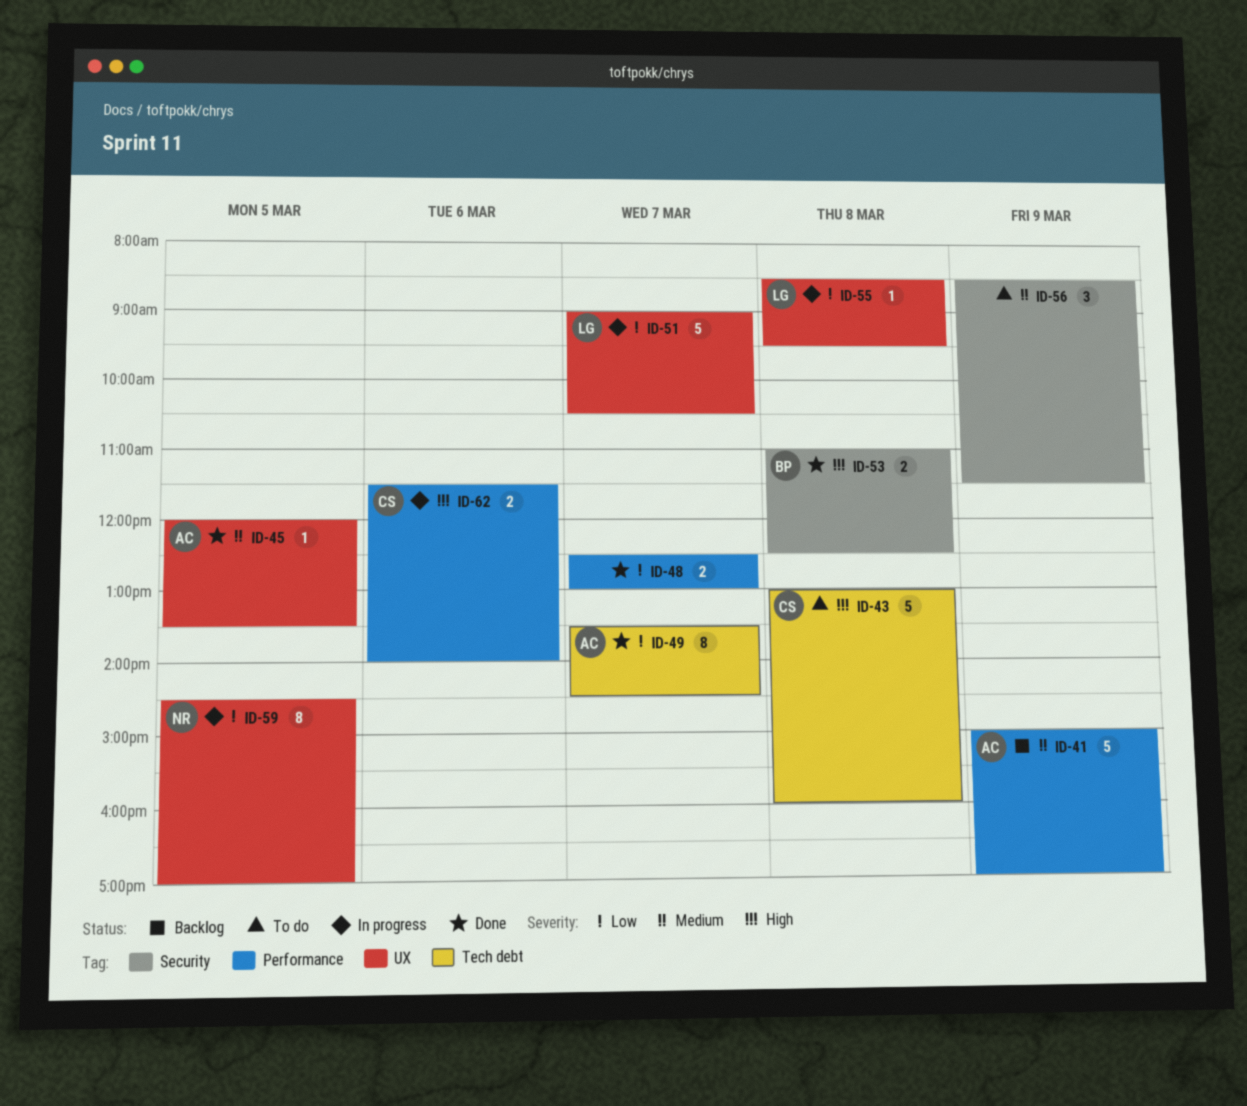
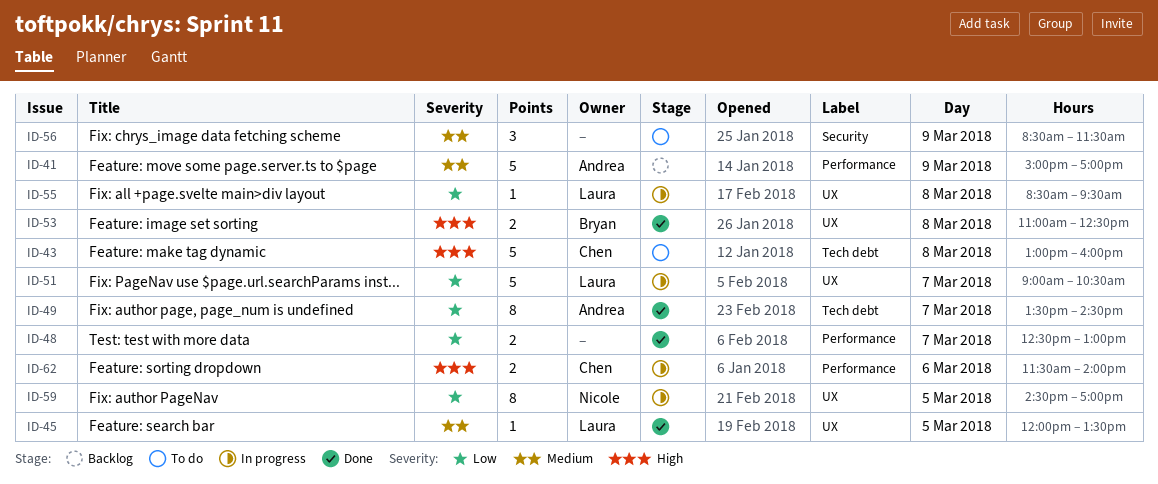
ID-45, owner: Andrea -> Laura
ID-53, label: Security -> UX

